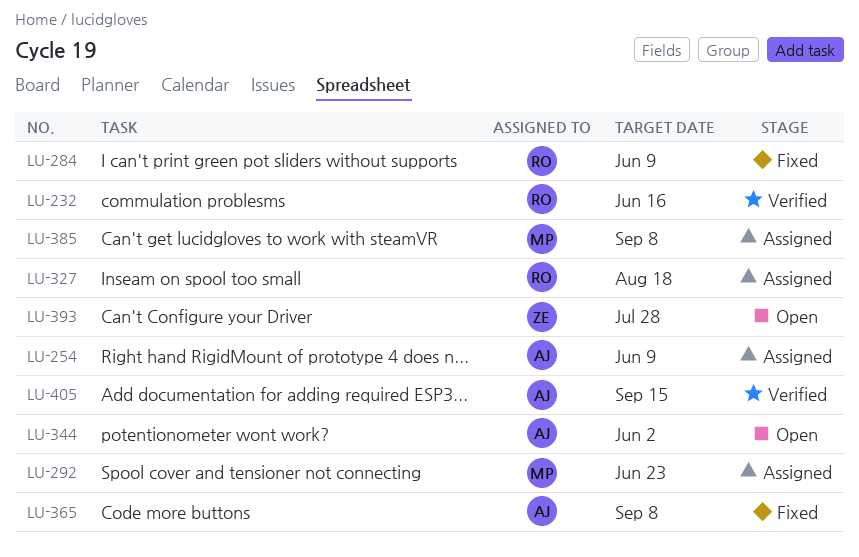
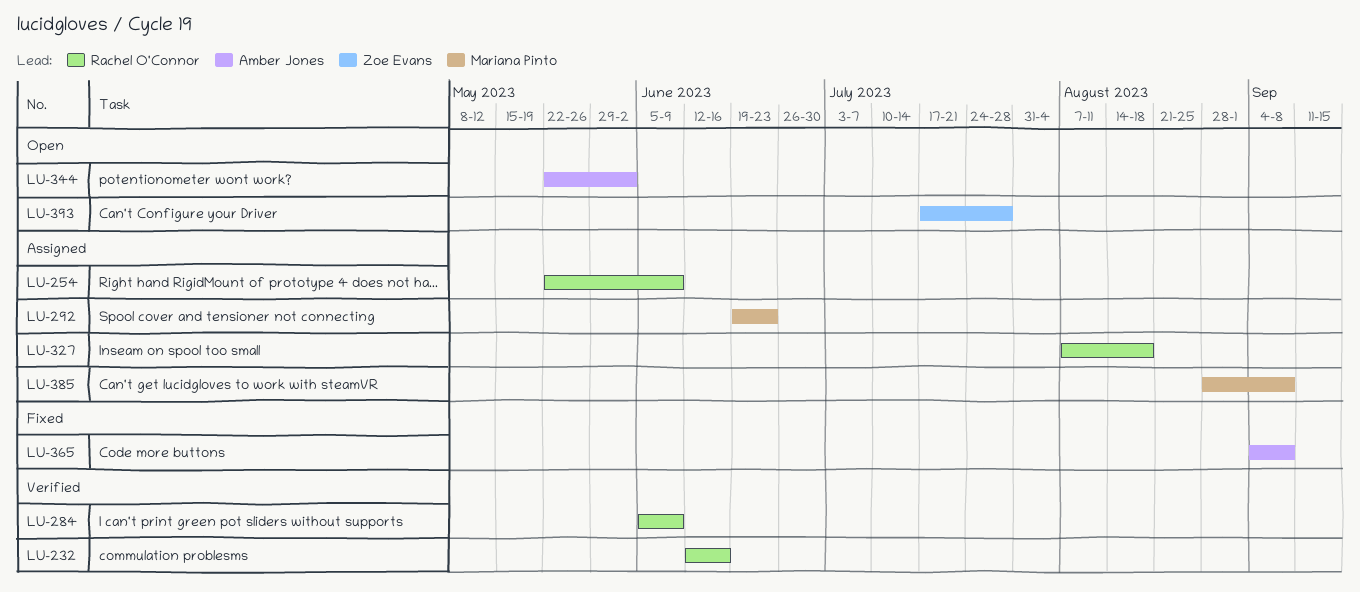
LU-254, owner: Amber Jones -> Rachel O'Connor
LU-284, status: Fixed -> Verified
LU-405: present -> none

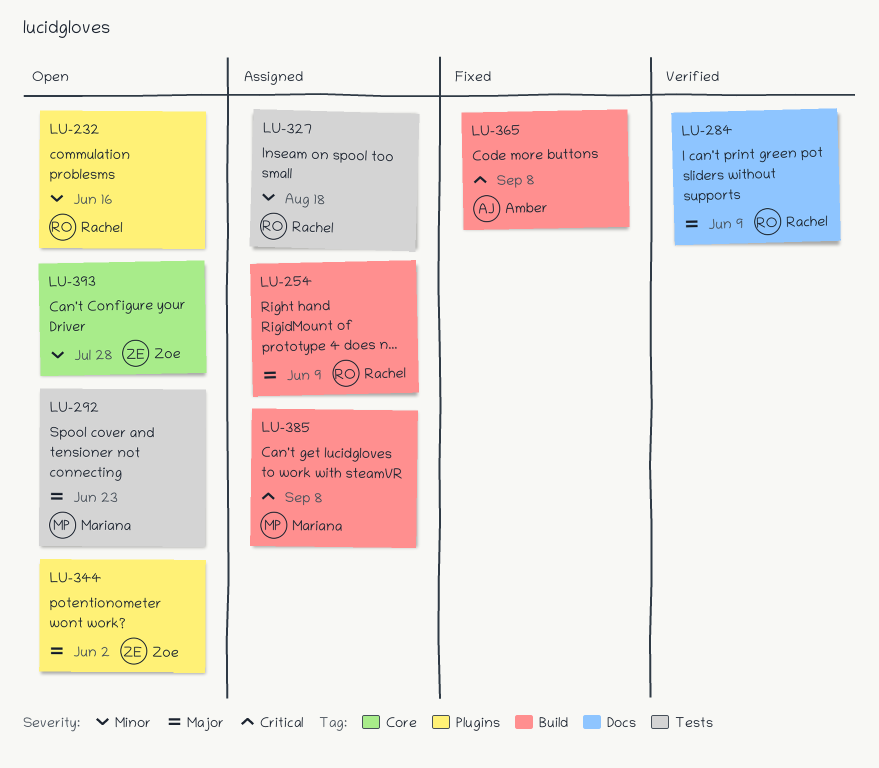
LU-232, status: Verified -> Open
LU-292, status: Assigned -> Open
LU-344, owner: Amber Jones -> Zoe Evans

